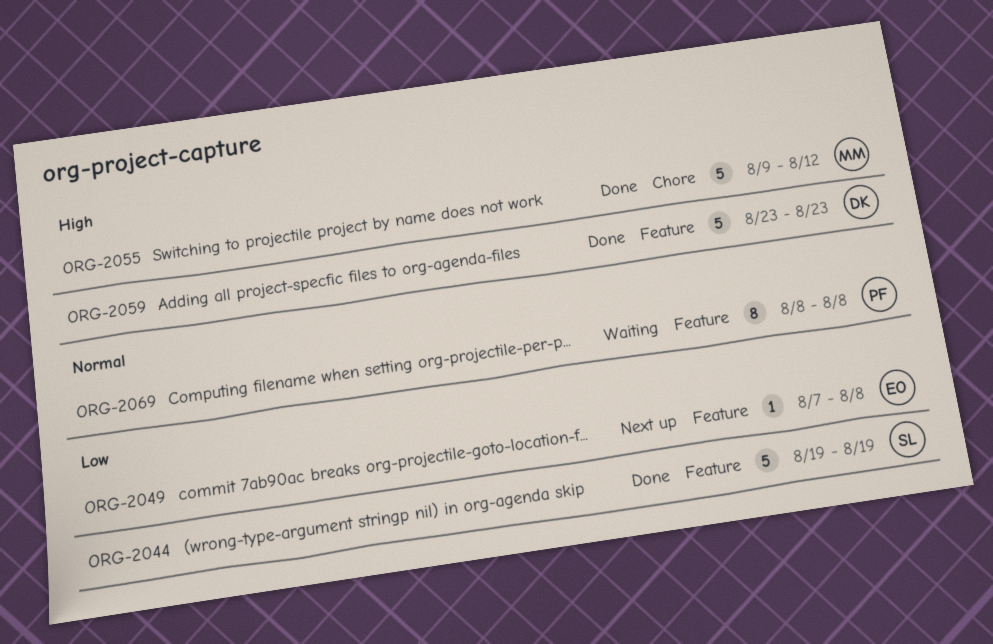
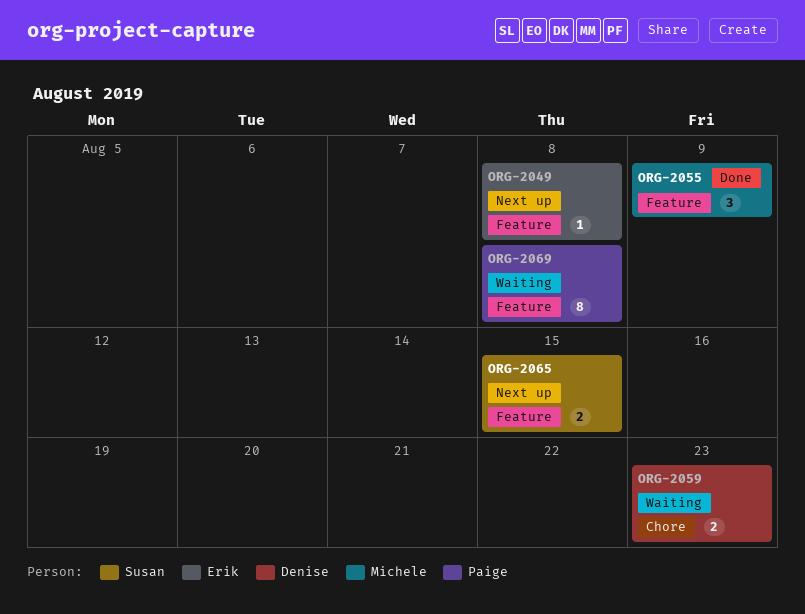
ORG-2044: present -> none
ORG-2055, label: Chore -> Feature
ORG-2055, estimate: 5 -> 3
ORG-2055, due: Aug 12 -> Aug 9
ORG-2059, status: Done -> Waiting
ORG-2059, label: Feature -> Chore
ORG-2059, estimate: 5 -> 2
ORG-2065: none -> present

